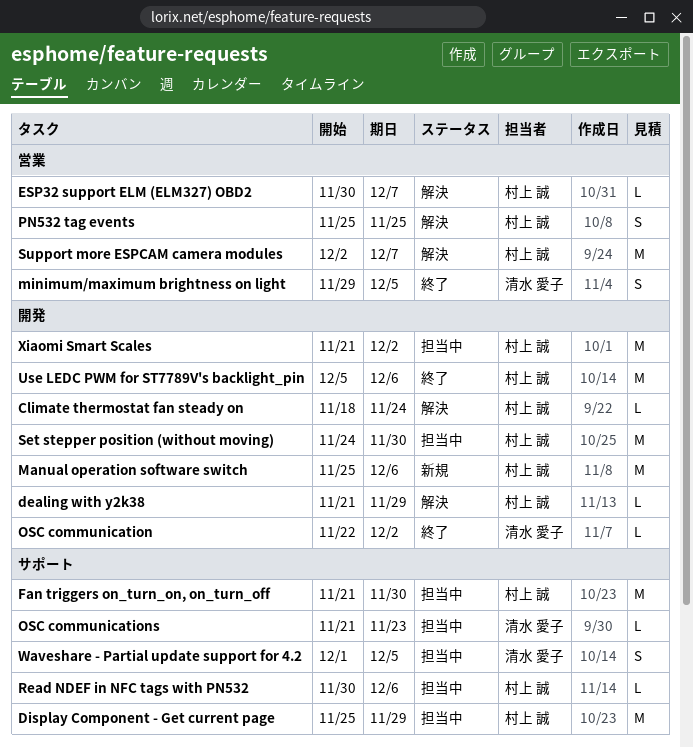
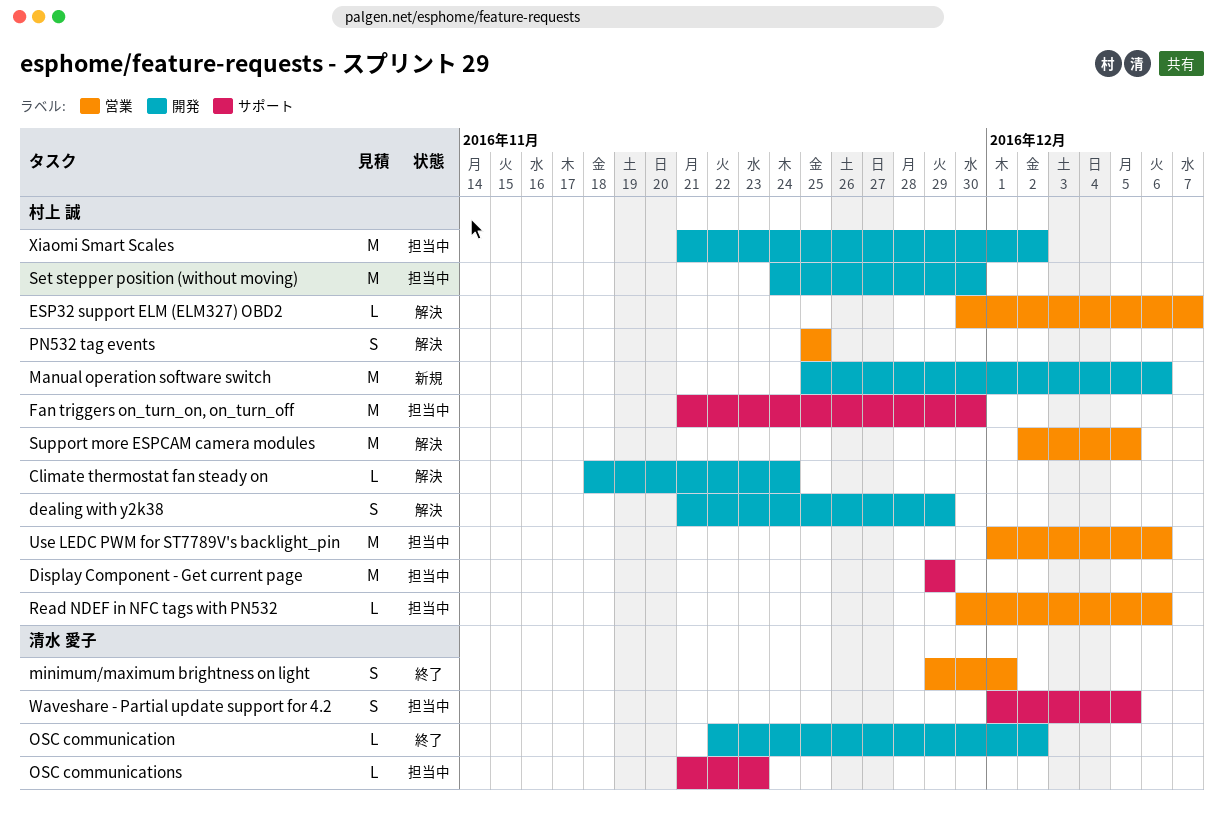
dealing with y2k38, estimate: L -> S
Display Component - Get current page, start: Nov 25 -> Nov 29
minimum/maximum brightness on light, due: Dec 5 -> Dec 1
Read NDEF in NFC tags with PN532, label: サポート -> 営業
Support more ESPCAM camera modules, due: Dec 7 -> Dec 5
Use LEDC PWM for ST7789V's backlight_pin, status: 終了 -> 担当中
Use LEDC PWM for ST7789V's backlight_pin, label: 開発 -> 営業
Use LEDC PWM for ST7789V's backlight_pin, start: Dec 5 -> Dec 1

